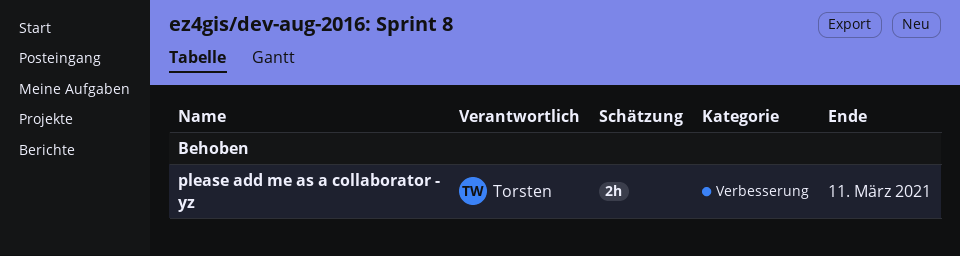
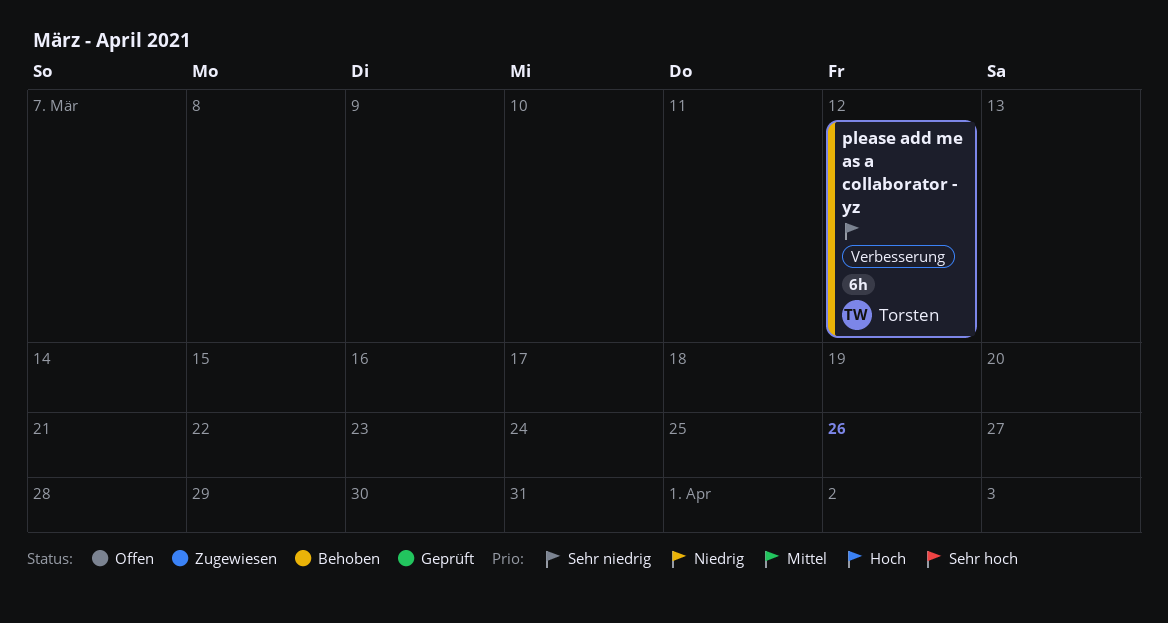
please add me as a collaborator - yz, estimate: 2h -> 6h
please add me as a collaborator - yz, due: Mar 11 -> Mar 12

